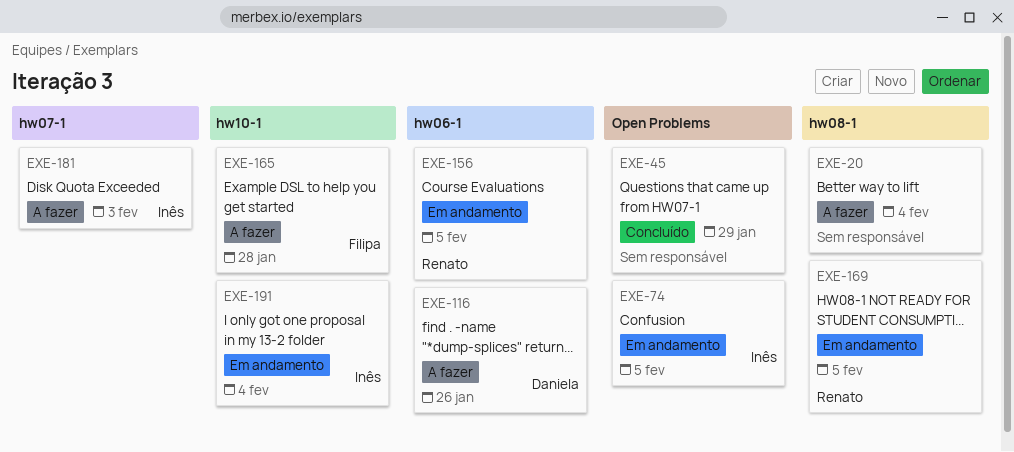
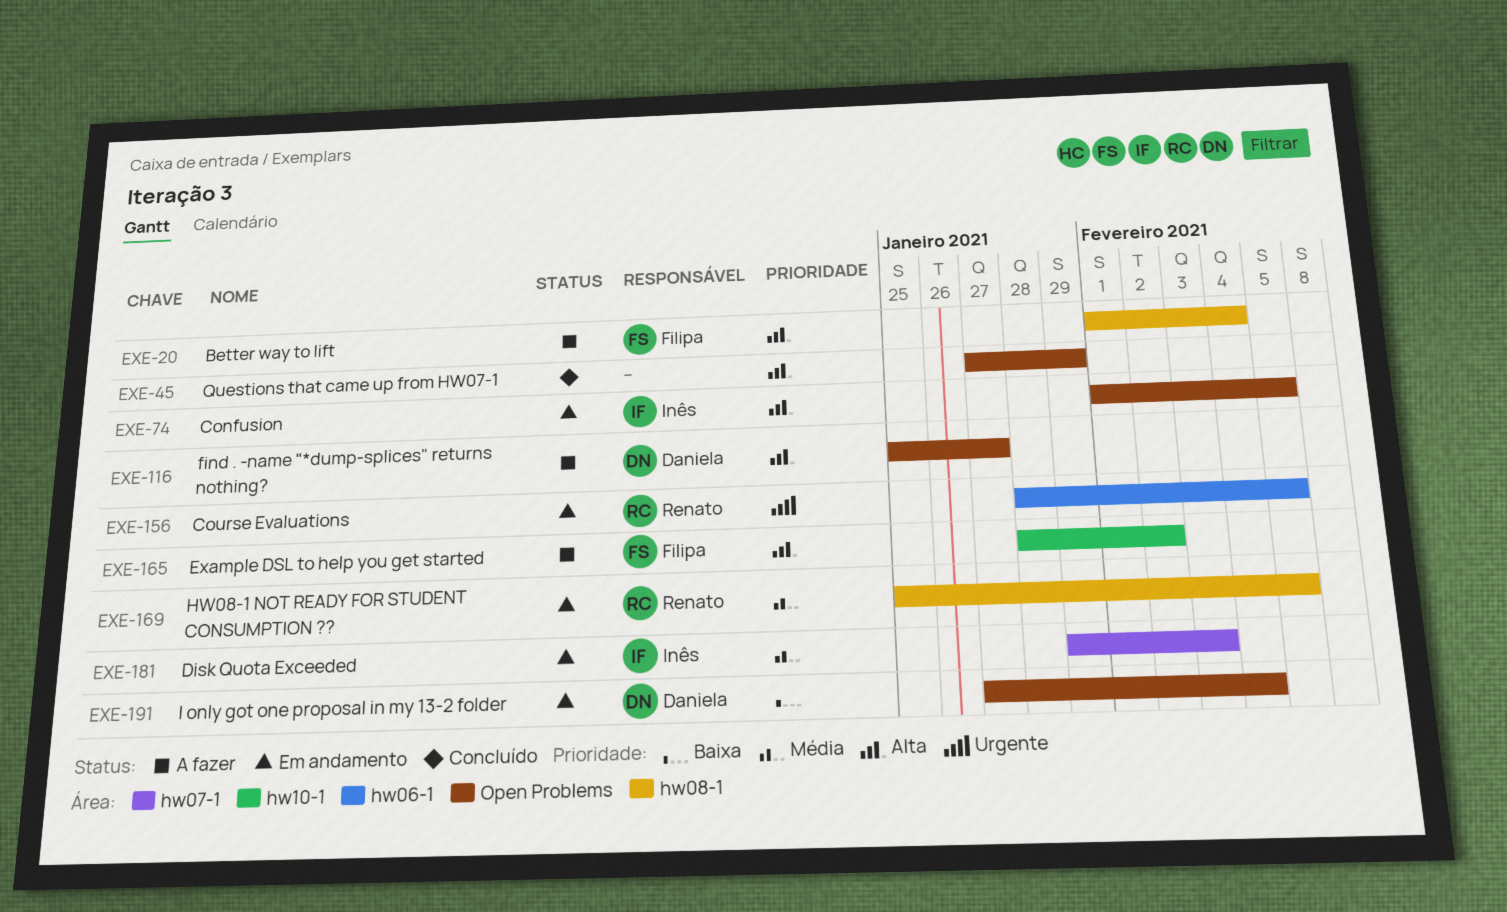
EXE-20, owner: none -> Filipa
EXE-116, label: hw06-1 -> Open Problems
EXE-116, due: Jan 26 -> Jan 27
EXE-165, due: Jan 28 -> Feb 2
EXE-181, status: A fazer -> Em andamento
EXE-191, owner: Inês -> Daniela
EXE-191, label: hw10-1 -> Open Problems

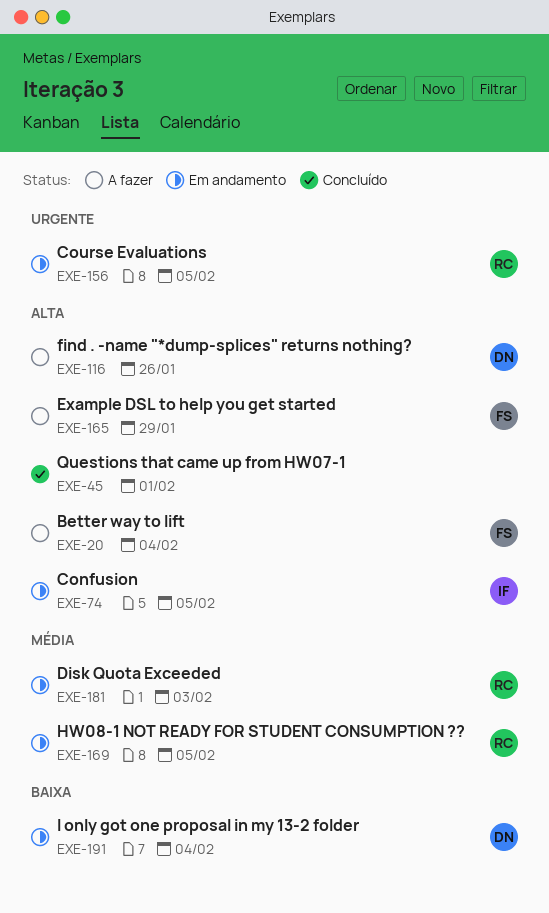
EXE-45, due: Jan 29 -> Feb 1
EXE-116, due: Jan 27 -> Jan 26
EXE-165, due: Feb 2 -> Jan 29
EXE-181, owner: Inês -> Renato

